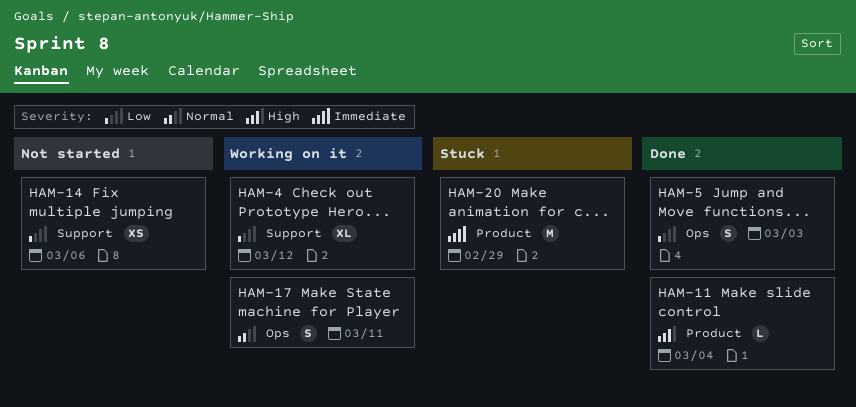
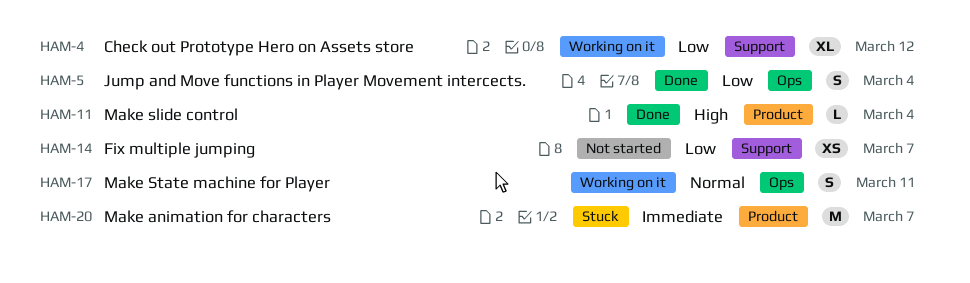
HAM-5, due: Mar 3 -> Mar 4
HAM-14, due: Mar 6 -> Mar 7
HAM-20, due: Feb 29 -> Mar 7

